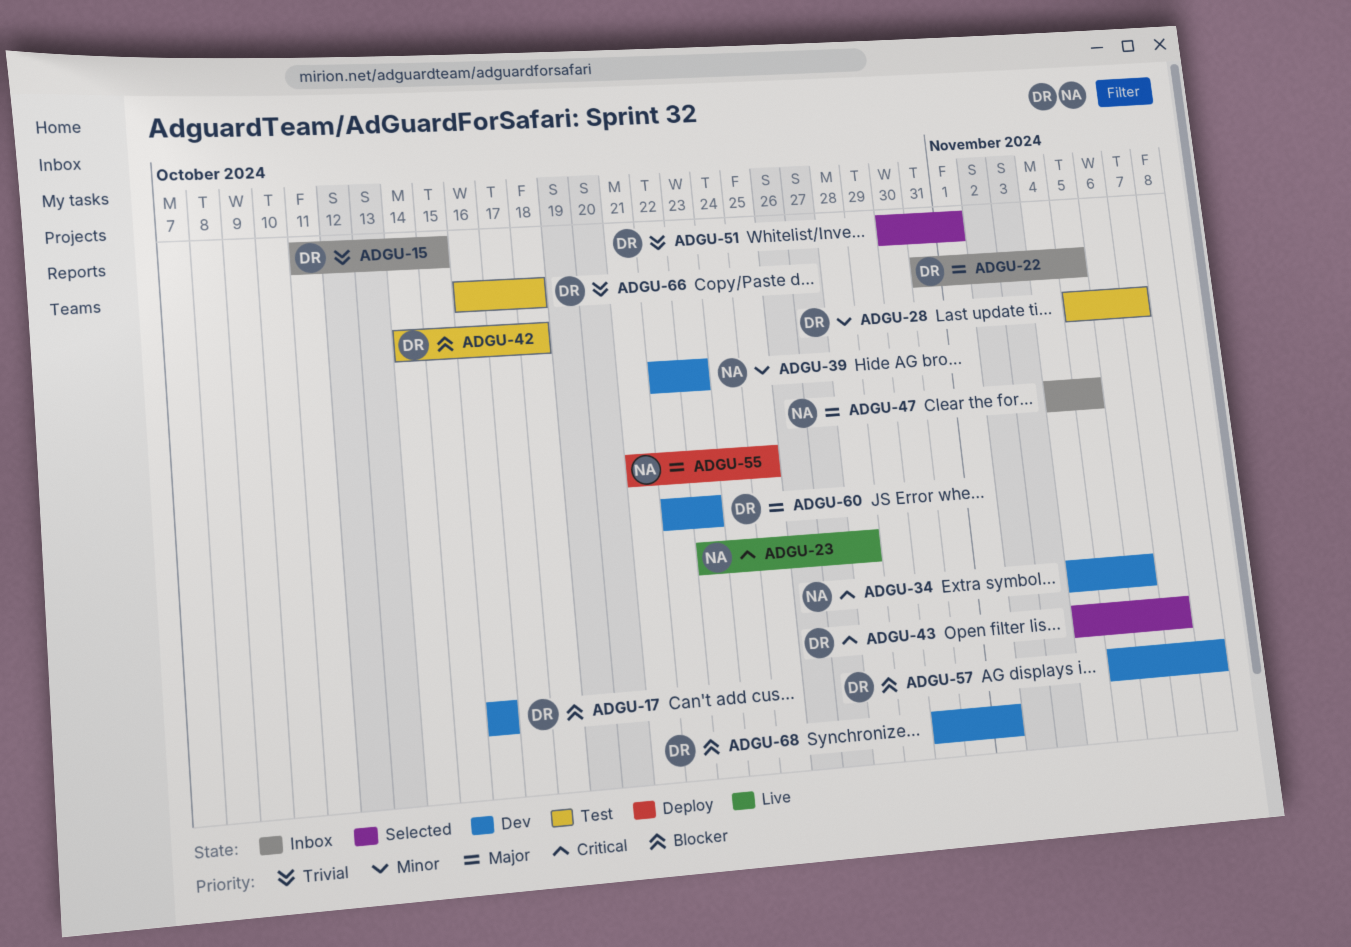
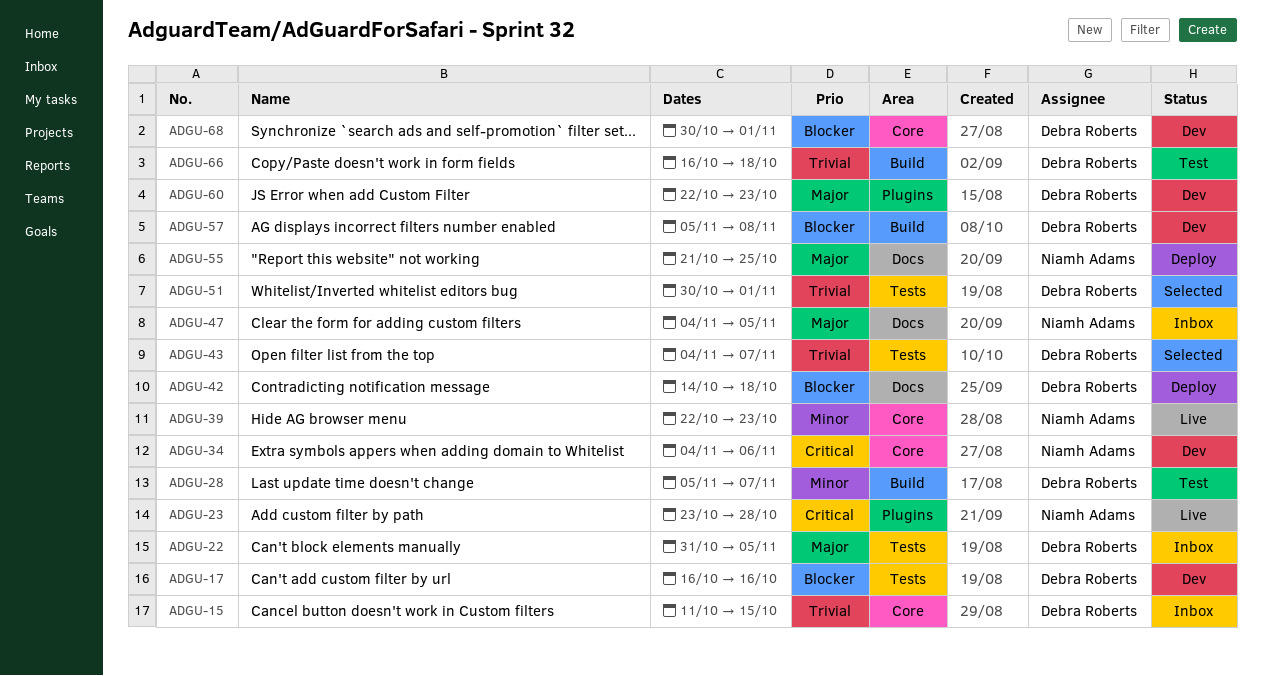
ADGU-39, status: Dev -> Live
ADGU-42, status: Test -> Deploy
ADGU-43, priority: Critical -> Trivial

